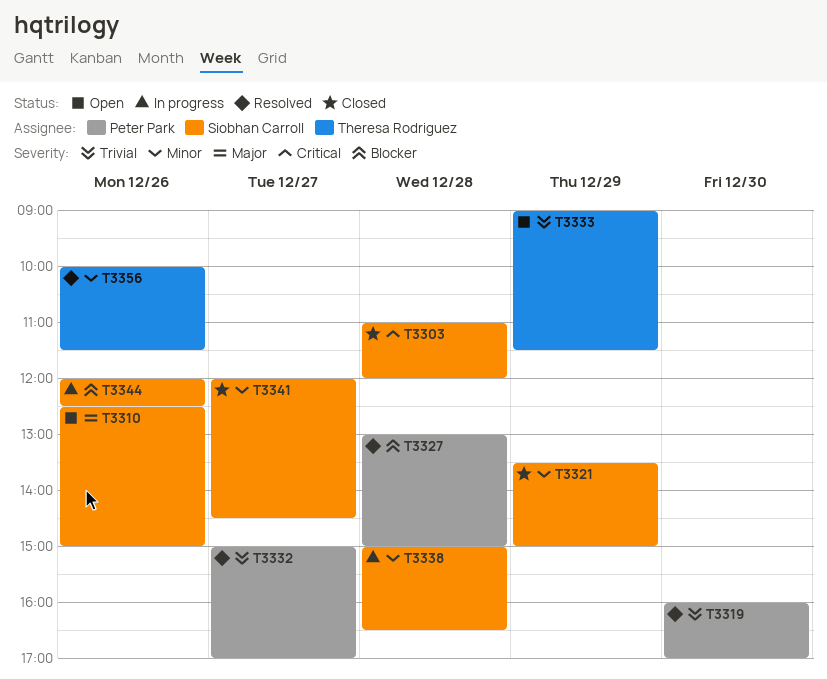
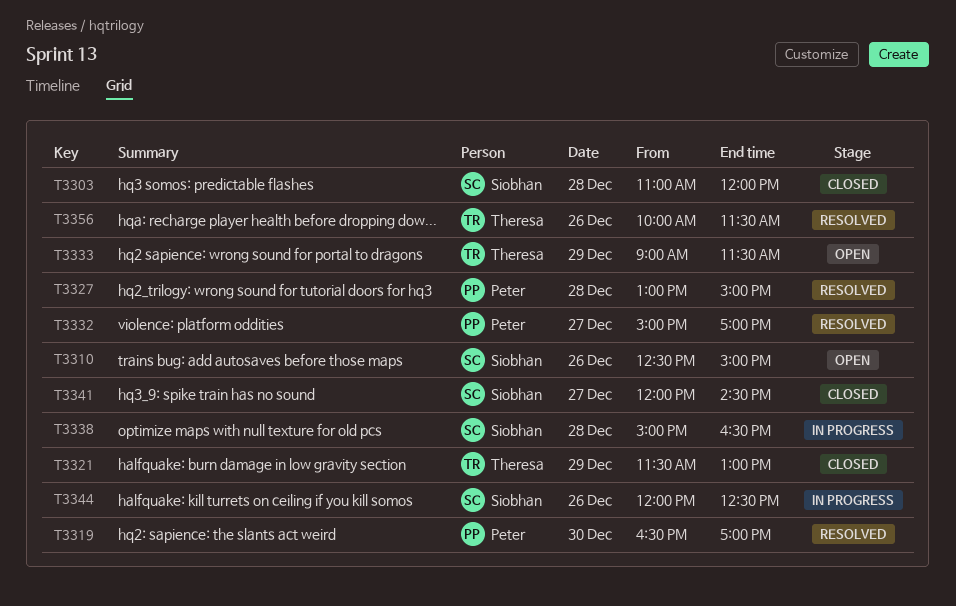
T3319, begins: 16:00 -> 16:30
T3321, owner: Siobhan Carroll -> Theresa Rodriguez
T3321, begins: 13:30 -> 11:30
T3321, ends: 15:00 -> 13:00

